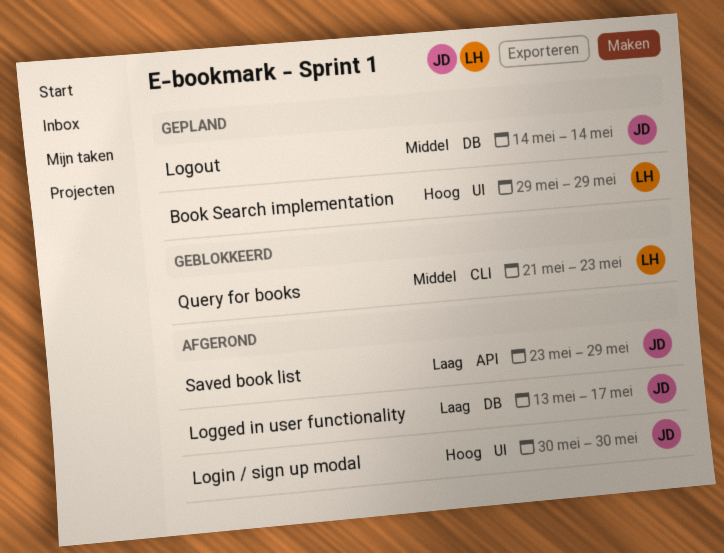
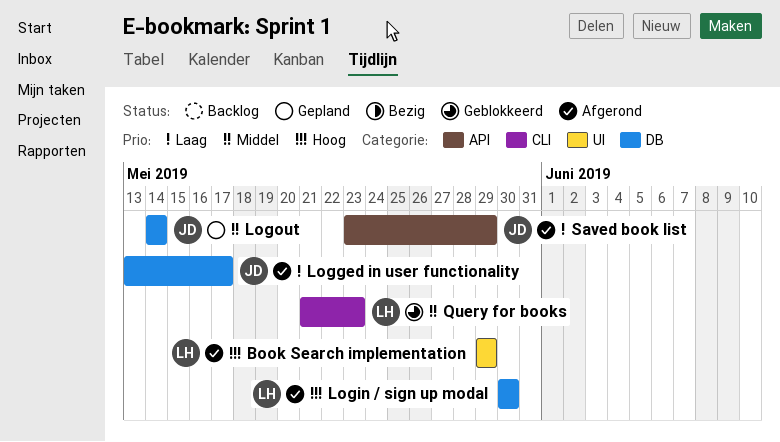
Book Search implementation, status: Gepland -> Afgerond
Login / sign up modal, owner: JD -> LH
Login / sign up modal, label: UI -> DB

